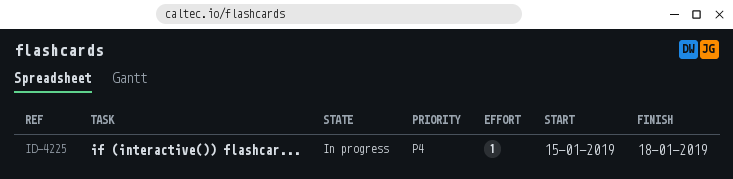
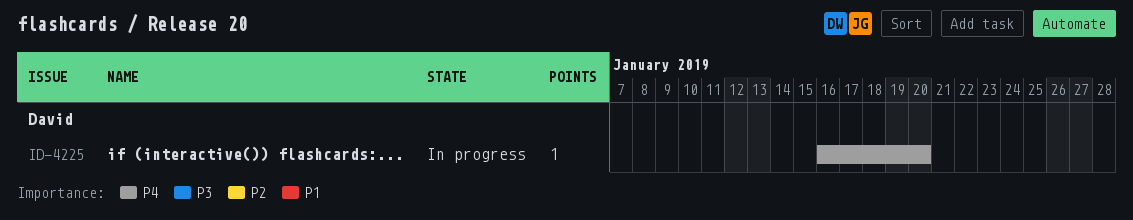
ID-4225, start: Jan 15 -> Jan 16
ID-4225, due: Jan 18 -> Jan 20

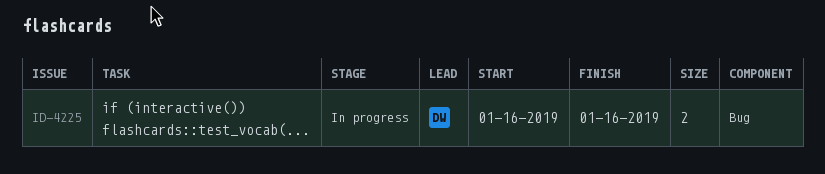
ID-4225, estimate: 1 -> 2
ID-4225, due: Jan 20 -> Jan 16

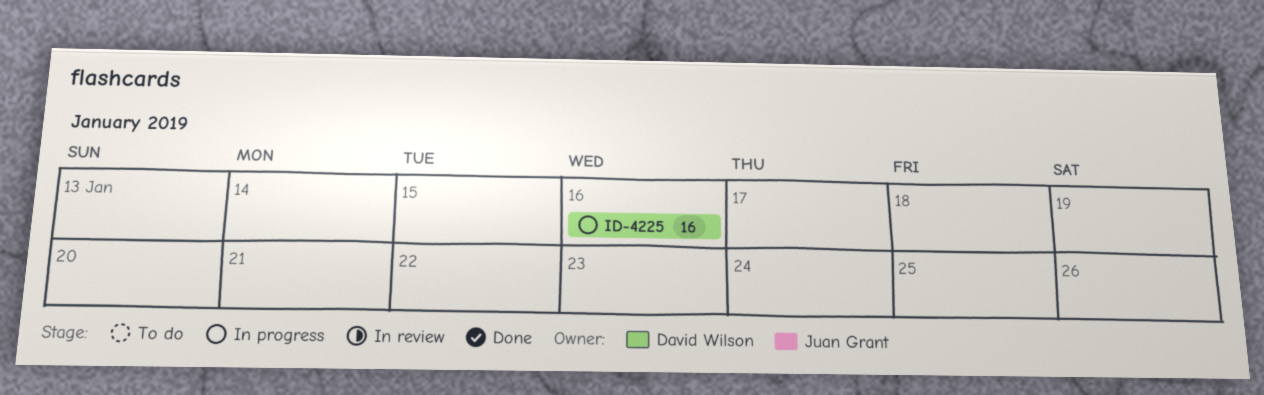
ID-4225, estimate: 2 -> 16

